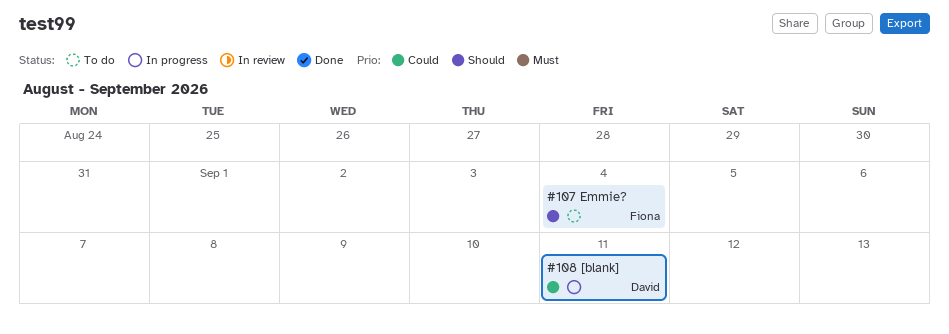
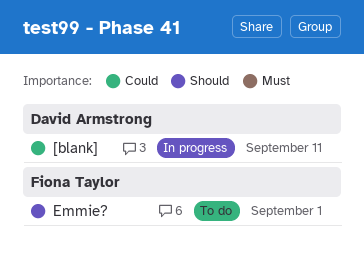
Emmie?, due: Sep 4 -> Sep 1

